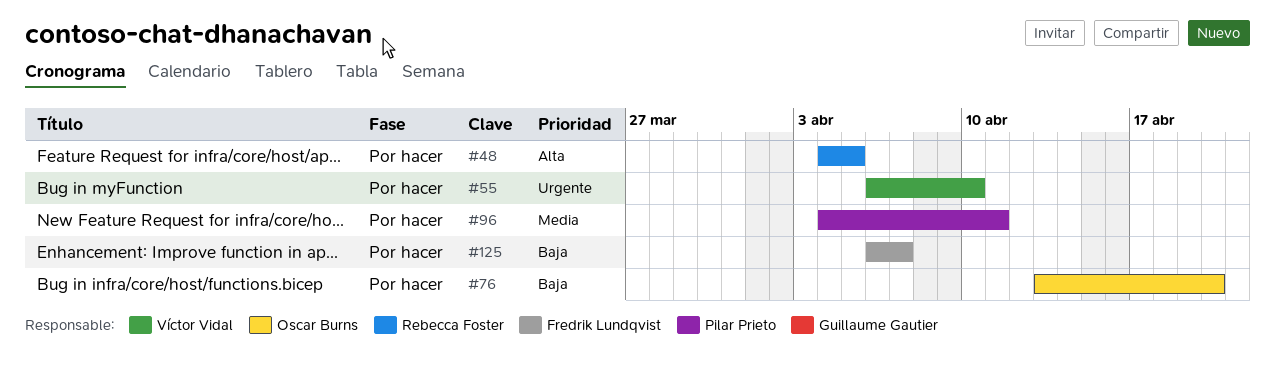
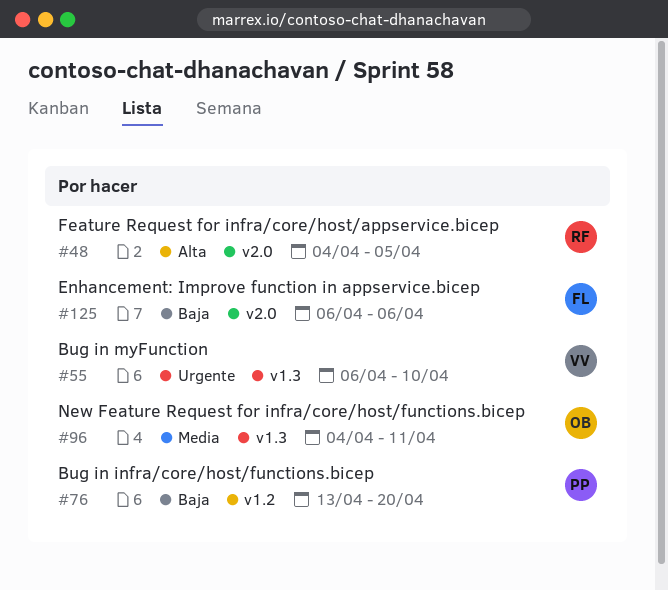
#76, owner: Oscar Burns -> Pilar Prieto
#96, owner: Pilar Prieto -> Oscar Burns
#125, due: Apr 7 -> Apr 6

